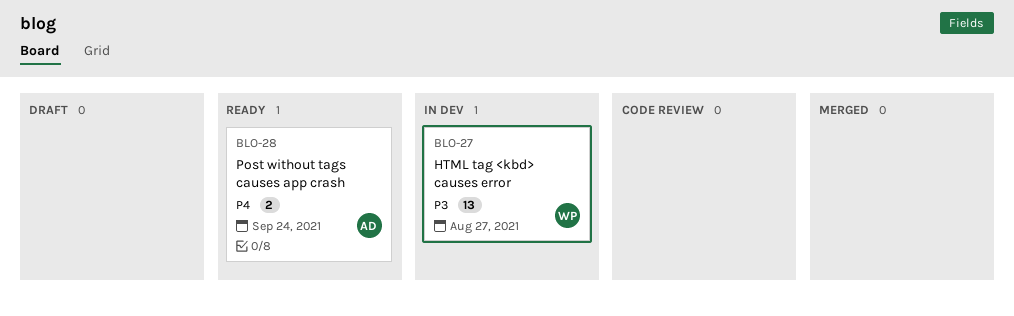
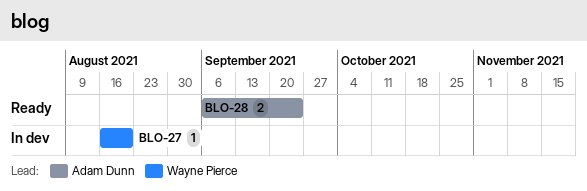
BLO-27, estimate: 13 -> 1
BLO-27, due: Aug 27 -> Aug 20

